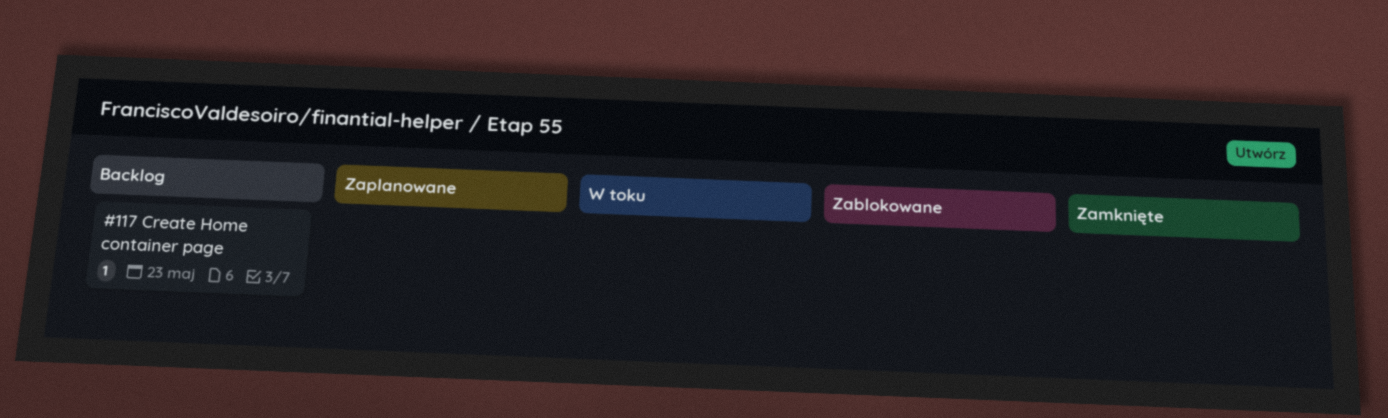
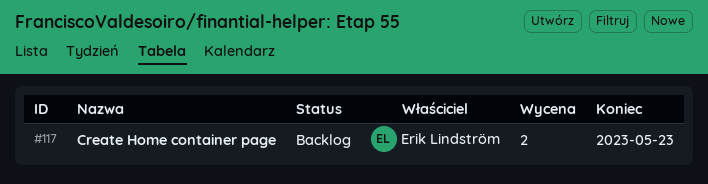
#117, estimate: 1 -> 2

